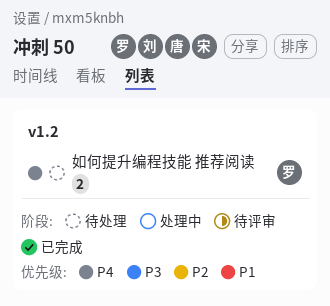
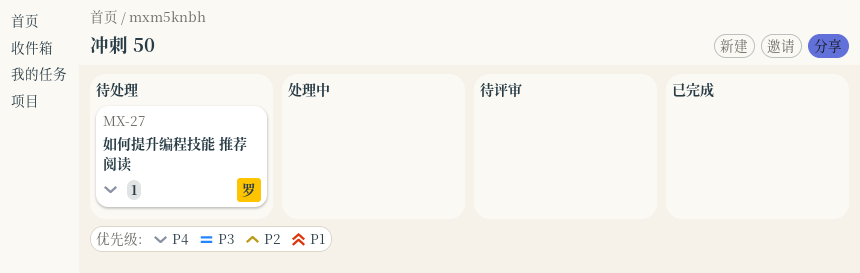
如何提升编程技能 推荐阅读, estimate: 2 -> 1

